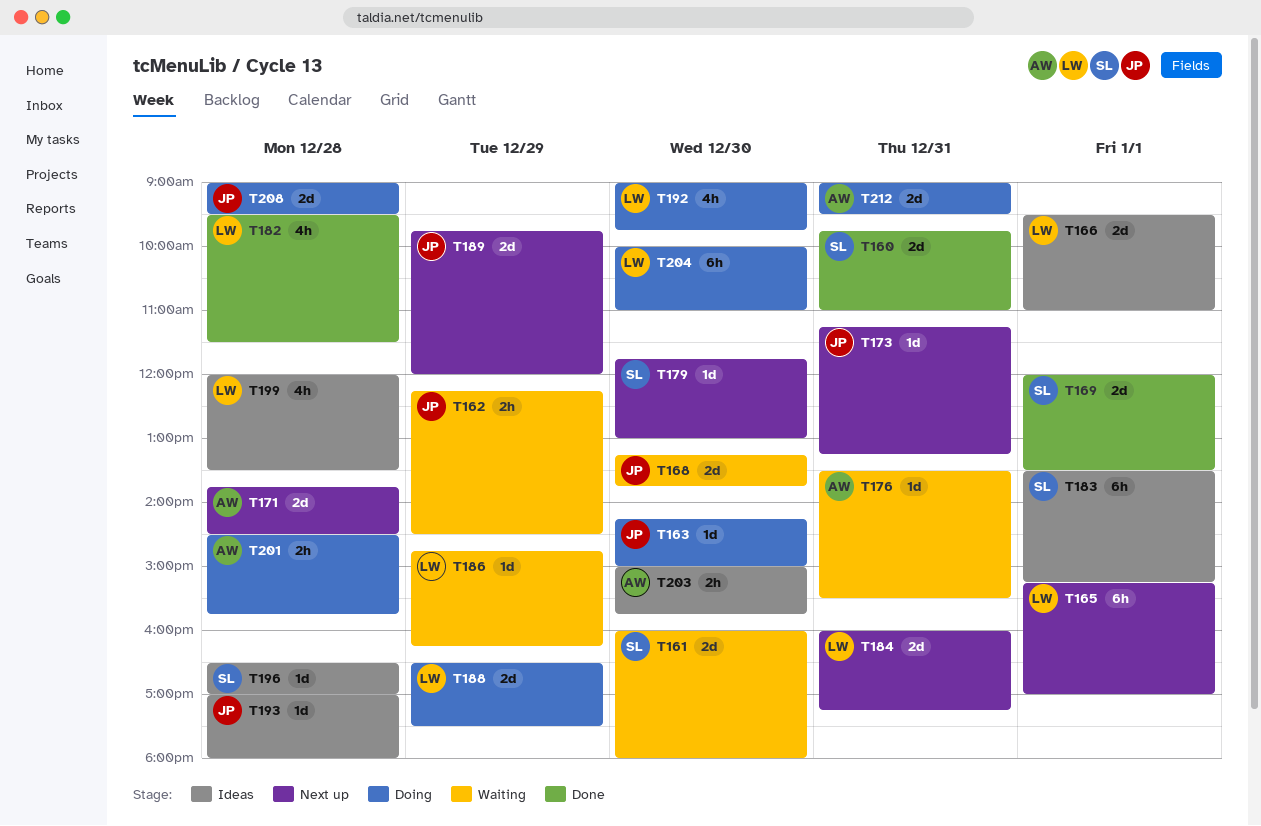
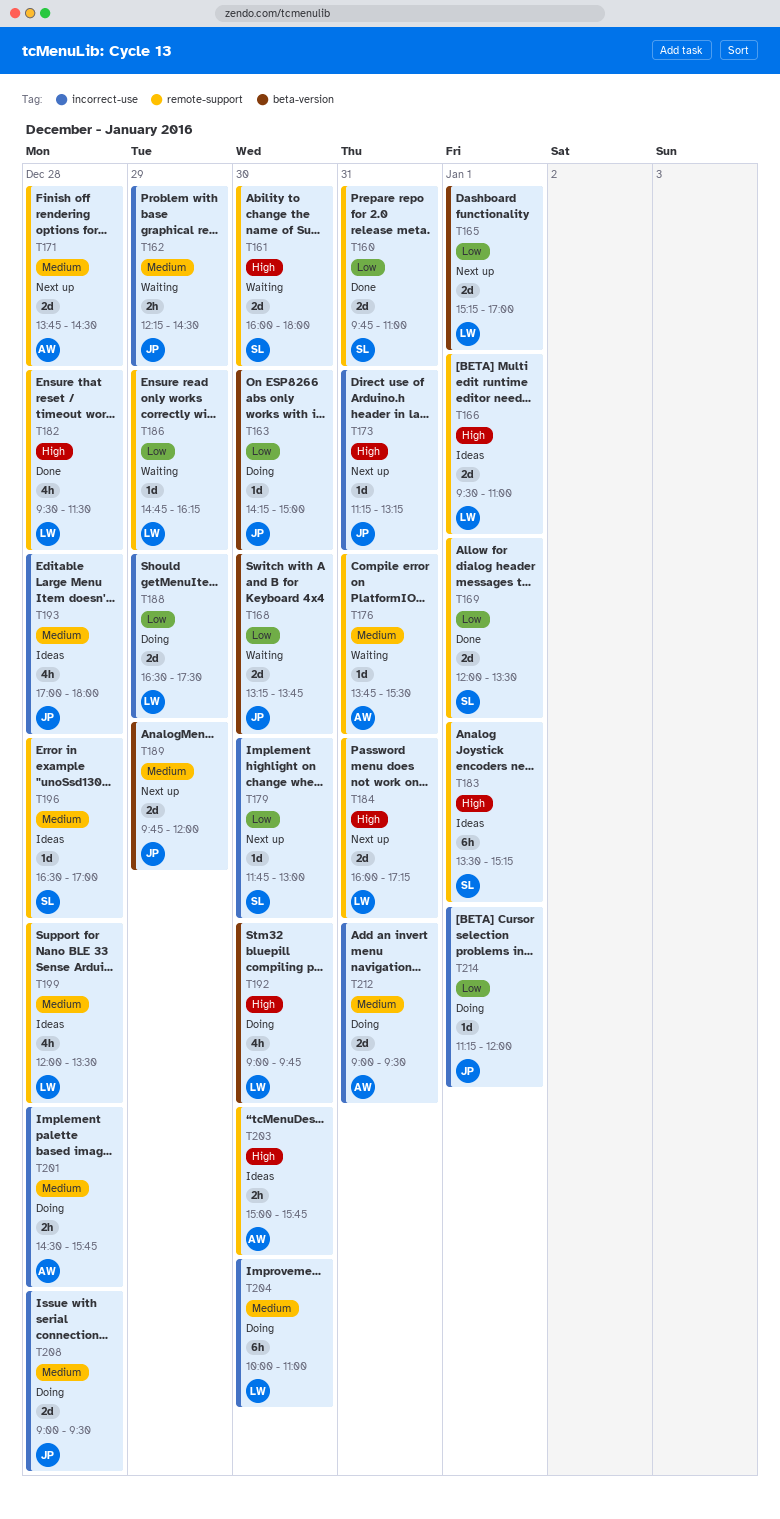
T165, estimate: 6h -> 2d
T176, begins: 13:30 -> 13:45
T193, estimate: 1d -> 4h
T214: none -> present

